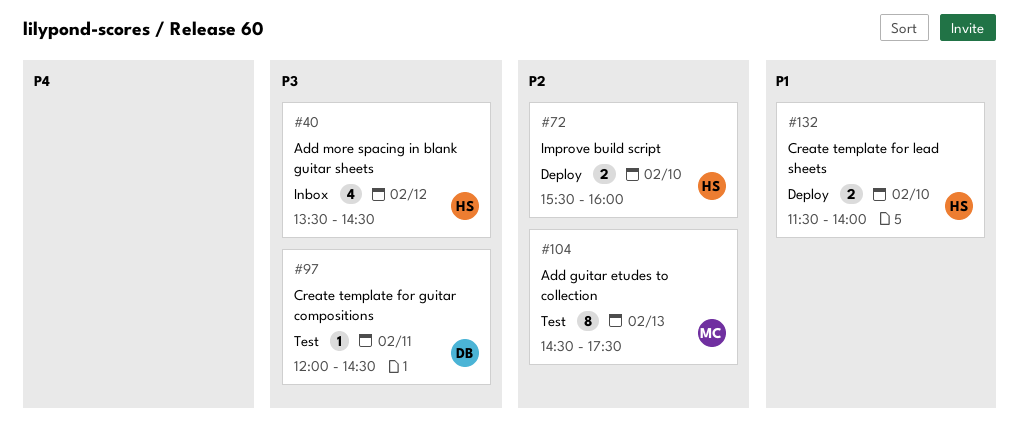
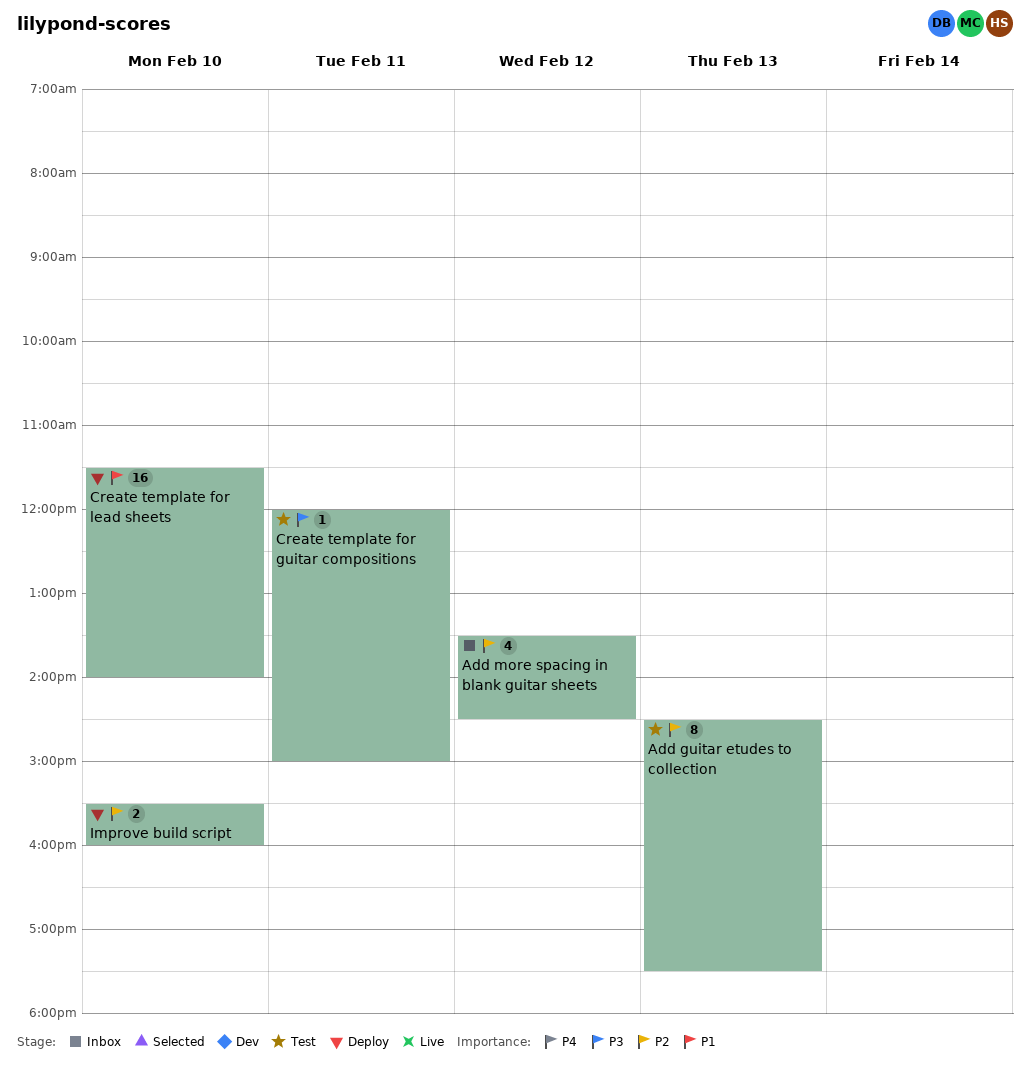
Add more spacing in blank guitar sheets, priority: P3 -> P2
Create template for guitar compositions, ends: 14:30 -> 15:00
Create template for lead sheets, estimate: 2 -> 16

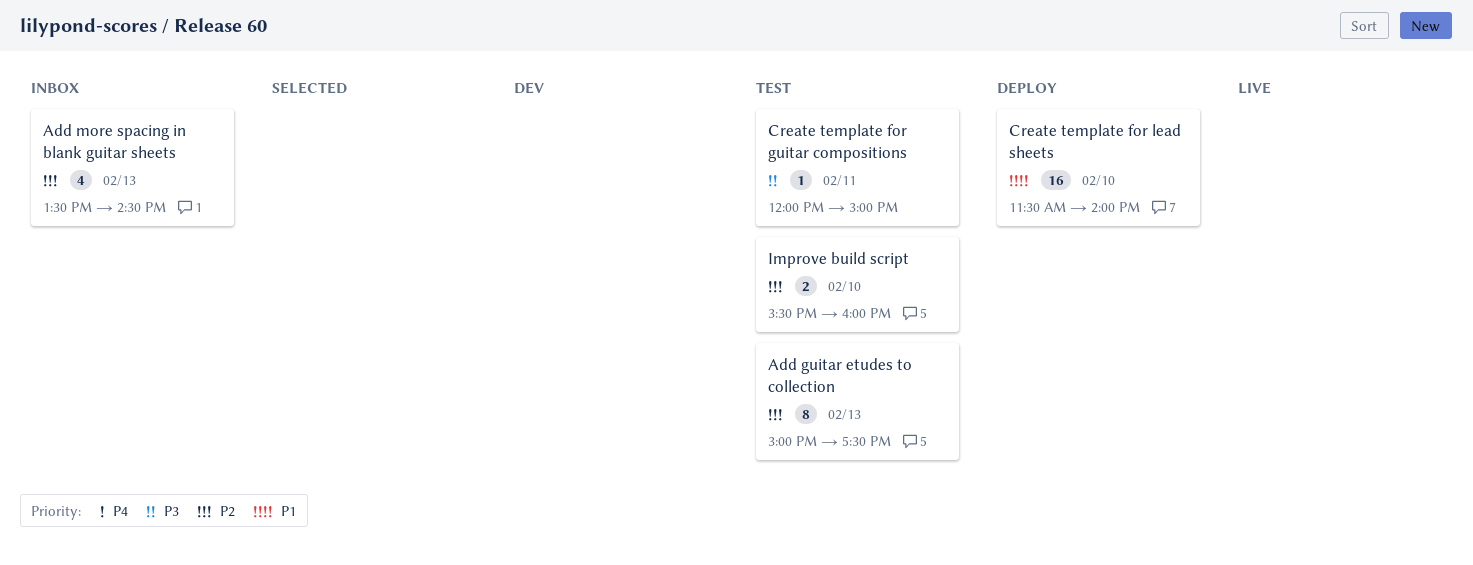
Add guitar etudes to collection, begins: 14:30 -> 15:00
Add more spacing in blank guitar sheets, day: Feb 12 -> Feb 13
Improve build script, status: Deploy -> Test

